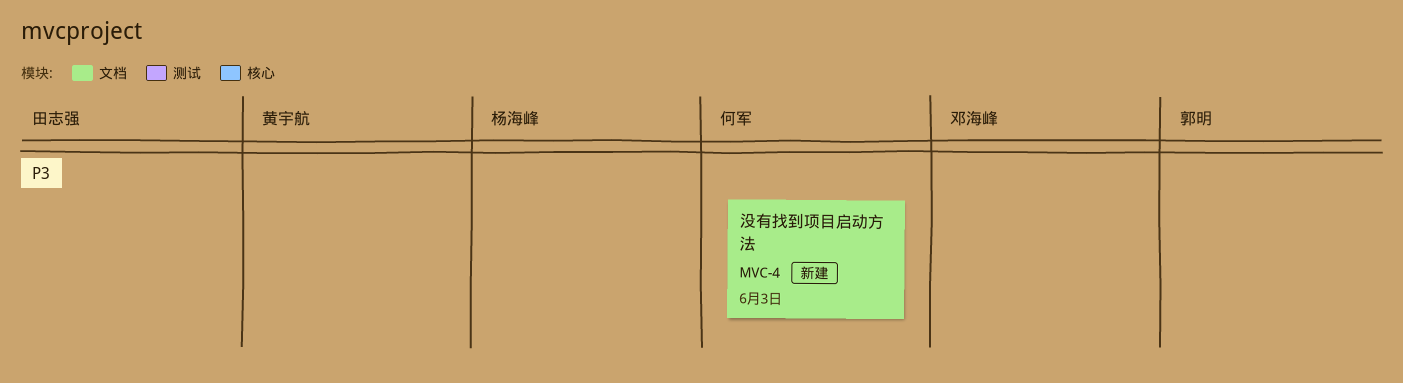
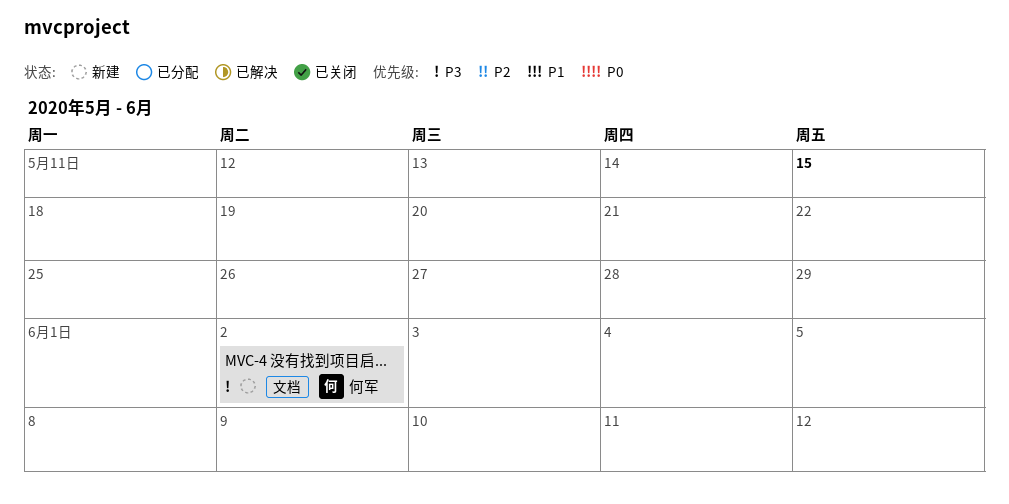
MVC-4, due: Jun 3 -> Jun 2

